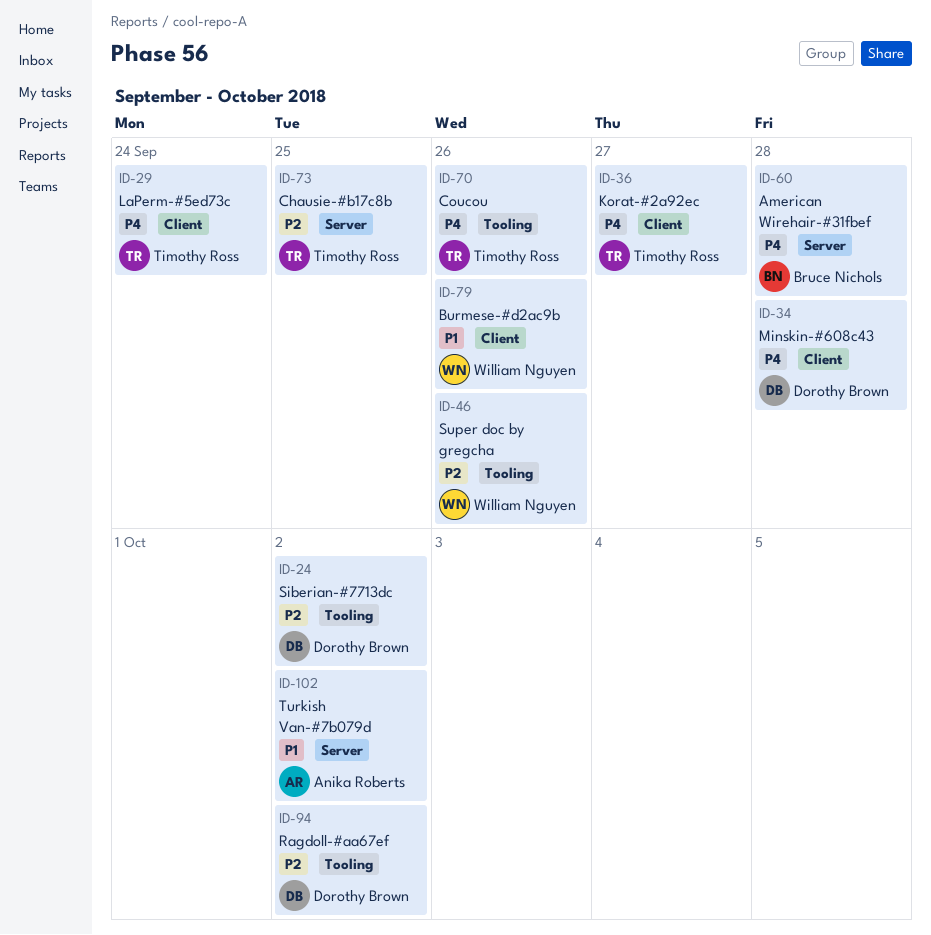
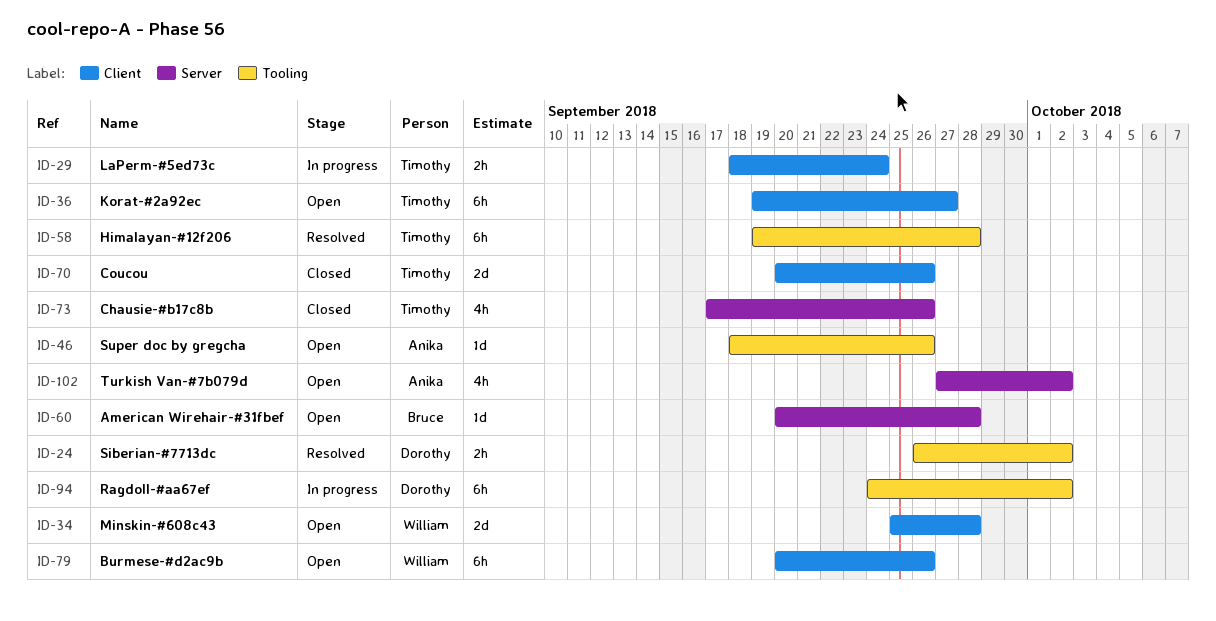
ID-34, owner: Dorothy Brown -> William Nguyen
ID-46, owner: William Nguyen -> Anika Roberts
ID-58: none -> present
ID-70, label: Tooling -> Client
ID-73, due: Sep 25 -> Sep 26

